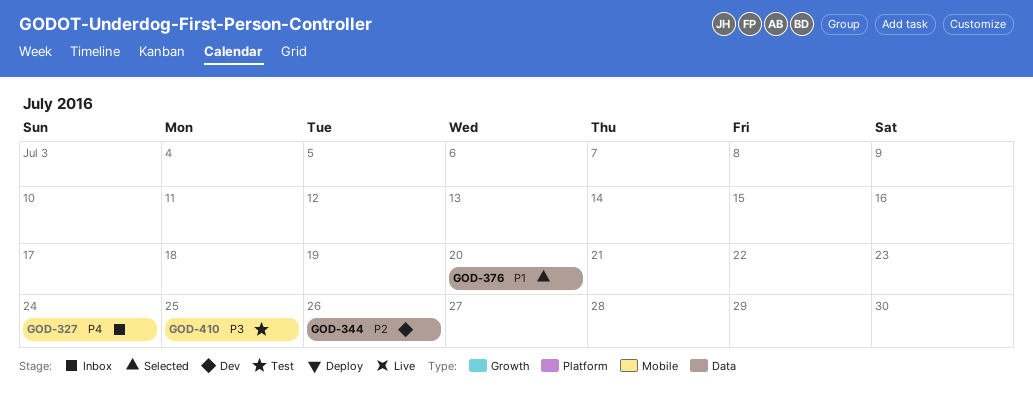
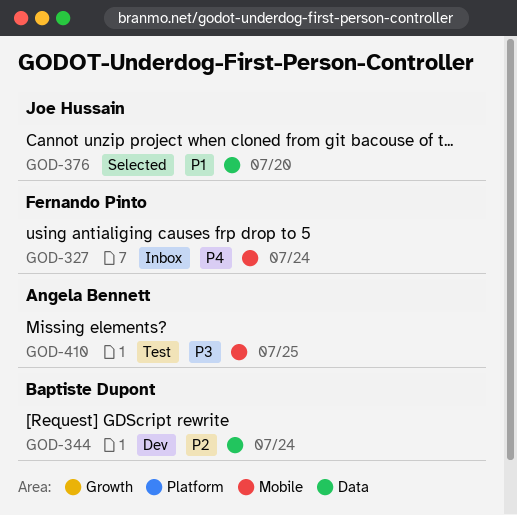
GOD-344, due: Jul 26 -> Jul 24

